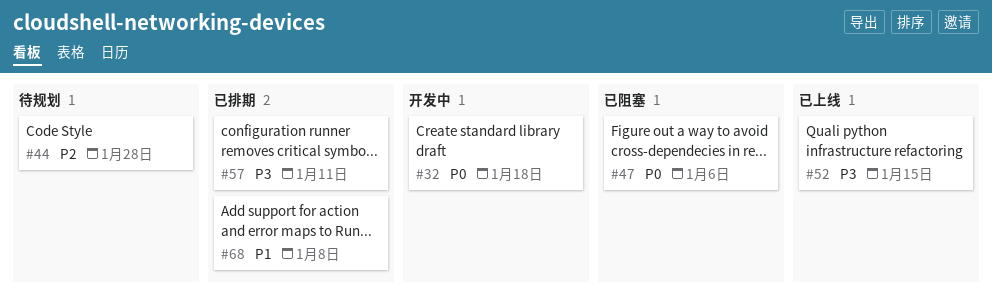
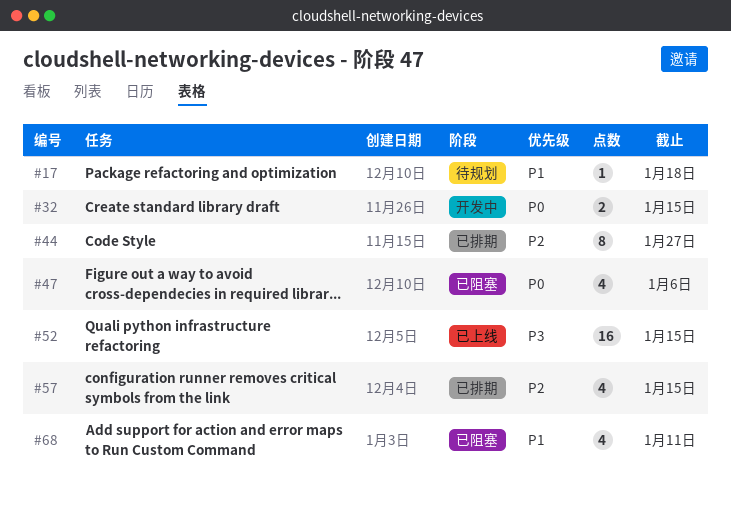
#17: none -> present
#32, due: Jan 18 -> Jan 15
#44, status: 待规划 -> 已排期
#44, due: Jan 28 -> Jan 27
#57, priority: P3 -> P2
#57, due: Jan 11 -> Jan 15
#68, status: 已排期 -> 已阻塞
#68, due: Jan 8 -> Jan 11

